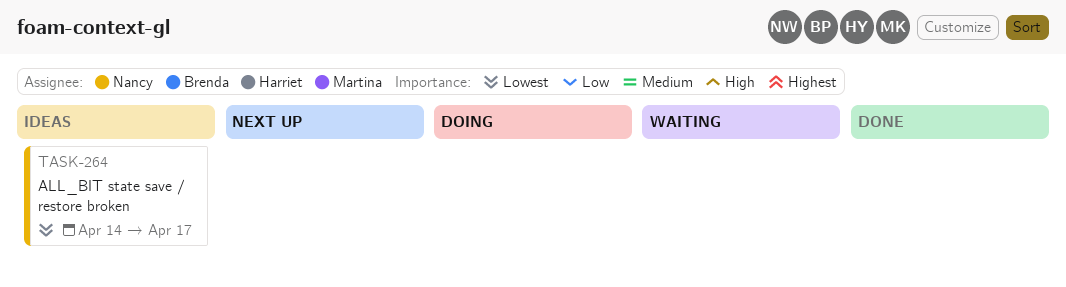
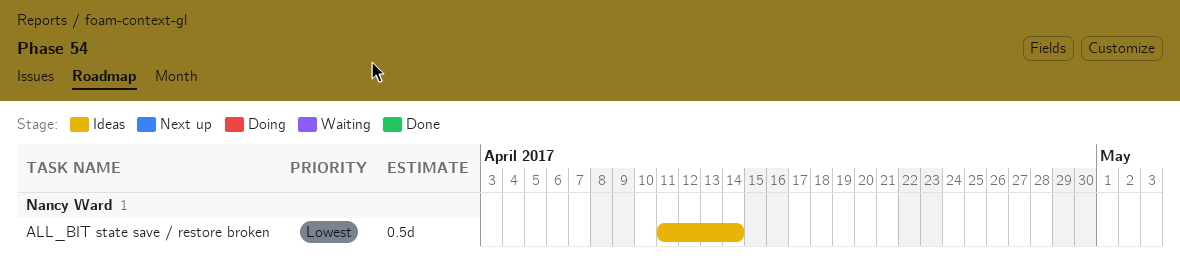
ALL_BIT state save / restore broken, start: Apr 14 -> Apr 11
ALL_BIT state save / restore broken, due: Apr 17 -> Apr 14

